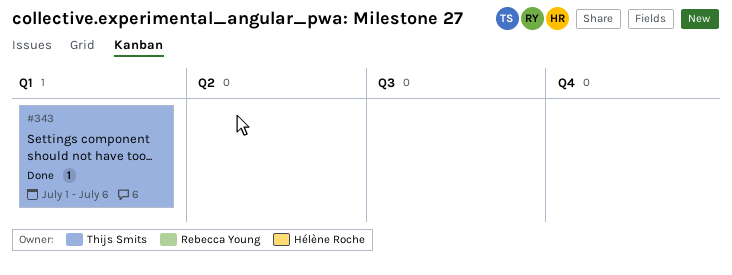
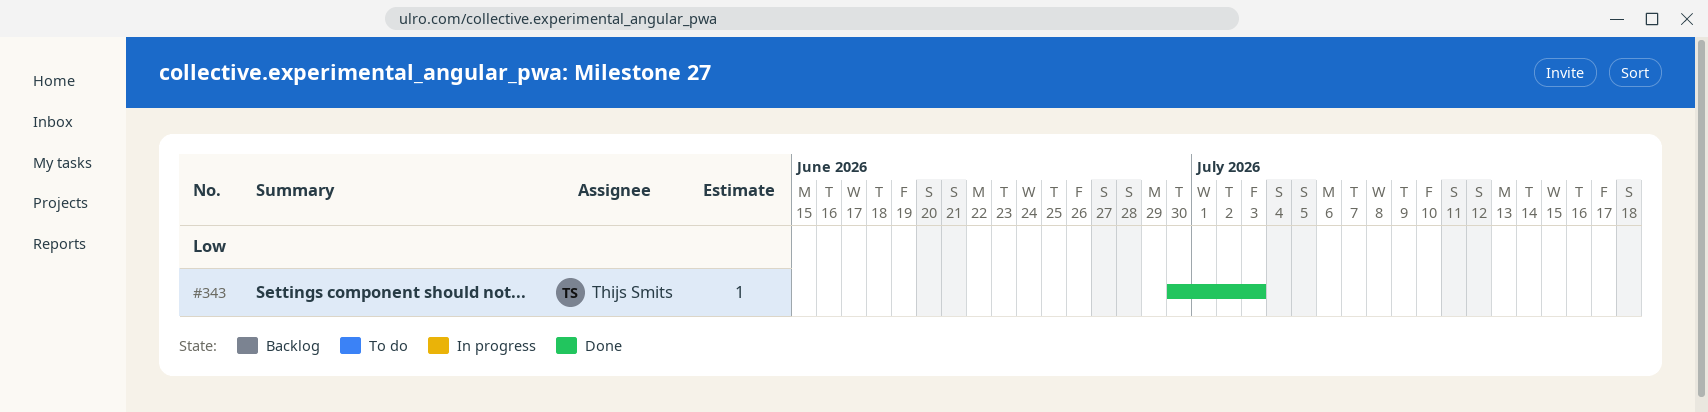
#343, start: Jul 1 -> Jun 30
#343, due: Jul 6 -> Jul 3

